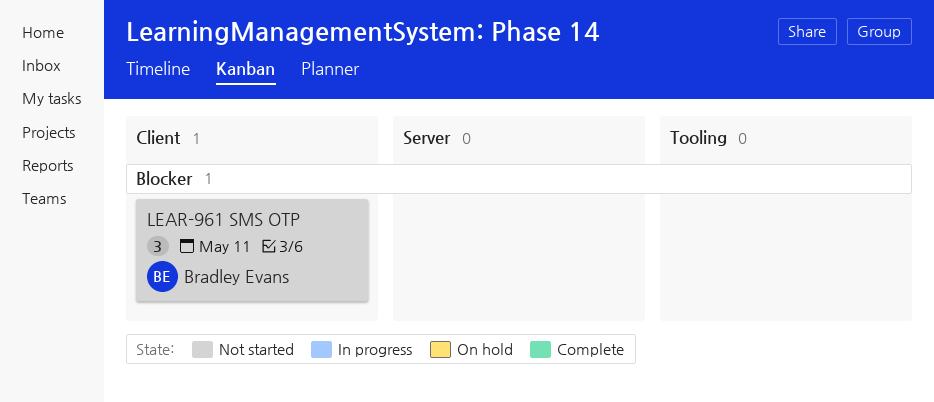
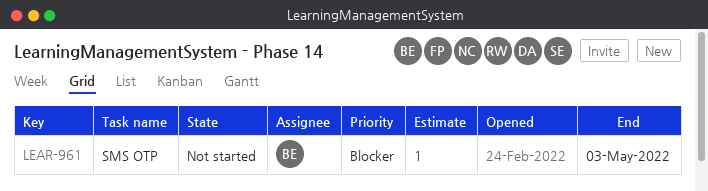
LEAR-961, estimate: 3 -> 1
LEAR-961, due: May 11 -> May 3

